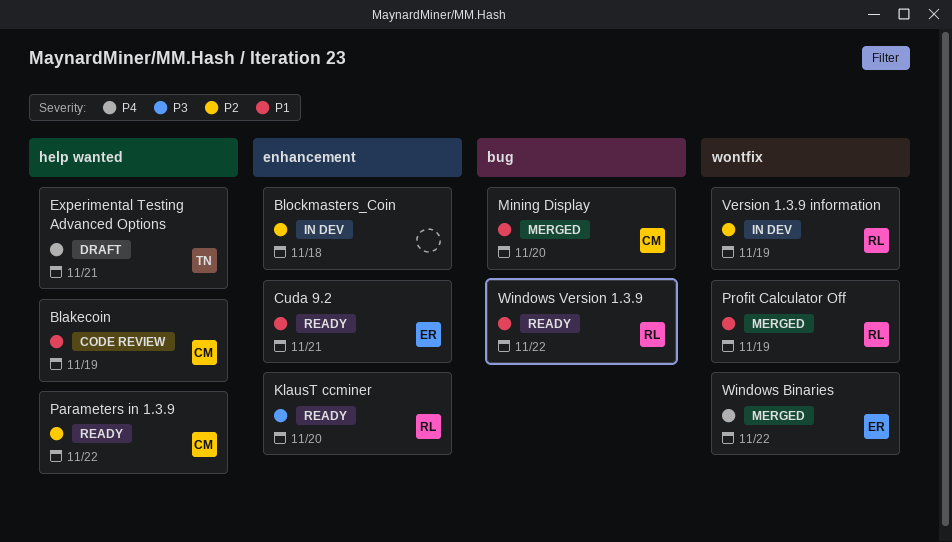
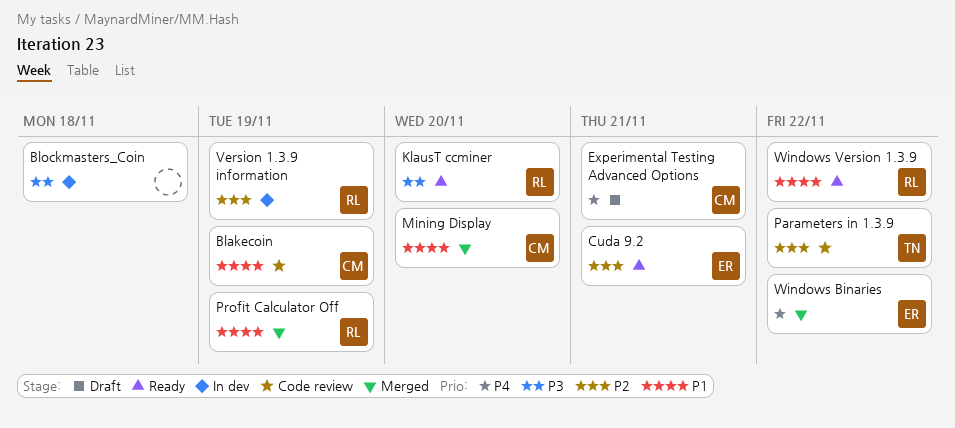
Blockmasters_Coin, priority: P2 -> P3
Cuda 9.2, priority: P1 -> P2
Experimental Testing Advanced Options, owner: TN -> CM
Parameters in 1.3.9, status: Ready -> Code review
Parameters in 1.3.9, owner: CM -> TN

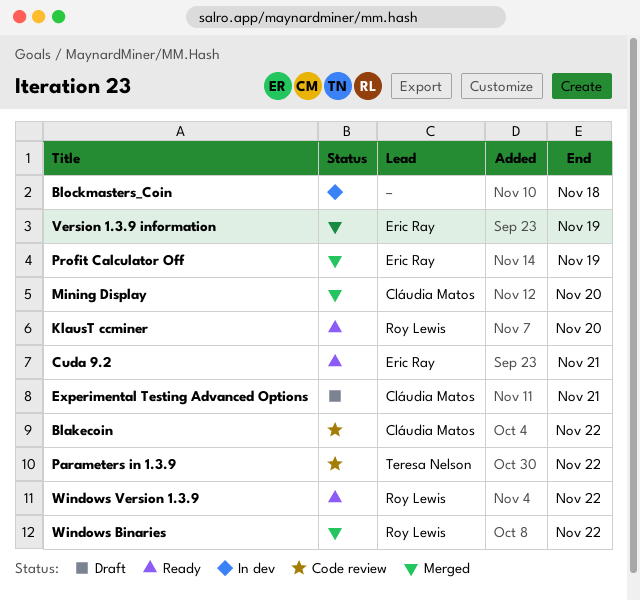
Blakecoin, due: Nov 19 -> Nov 22
Profit Calculator Off, owner: Roy Lewis -> Eric Ray
Version 1.3.9 information, status: In dev -> Merged
Version 1.3.9 information, owner: Roy Lewis -> Eric Ray
Windows Binaries, owner: Eric Ray -> Roy Lewis

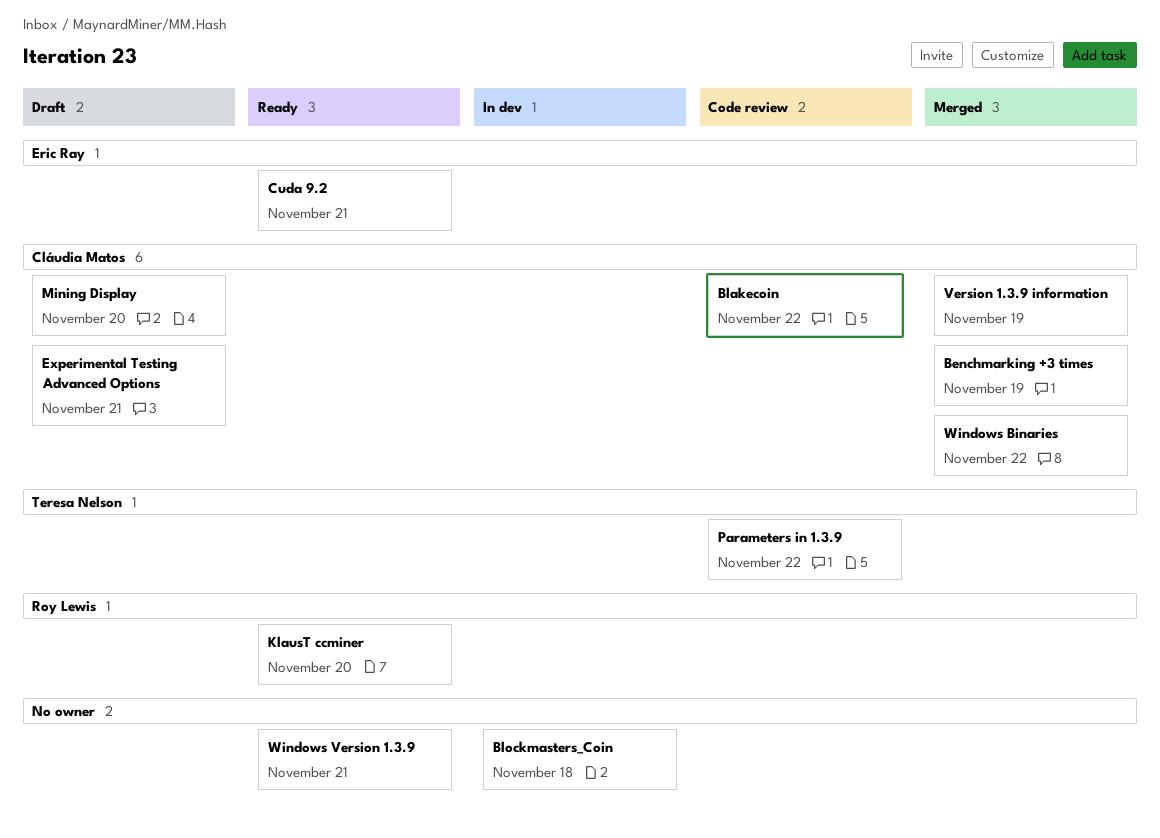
Benchmarking +3 times: none -> present
Mining Display, status: Merged -> Draft
Profit Calculator Off: present -> none
Version 1.3.9 information, owner: Eric Ray -> Cláudia Matos
Windows Binaries, owner: Roy Lewis -> Cláudia Matos
Windows Version 1.3.9, owner: Roy Lewis -> none
Windows Version 1.3.9, due: Nov 22 -> Nov 21

